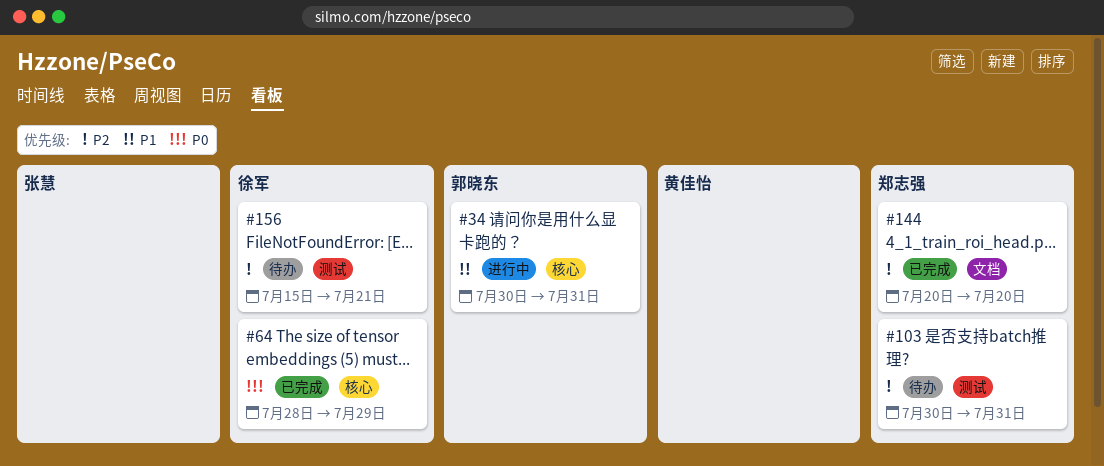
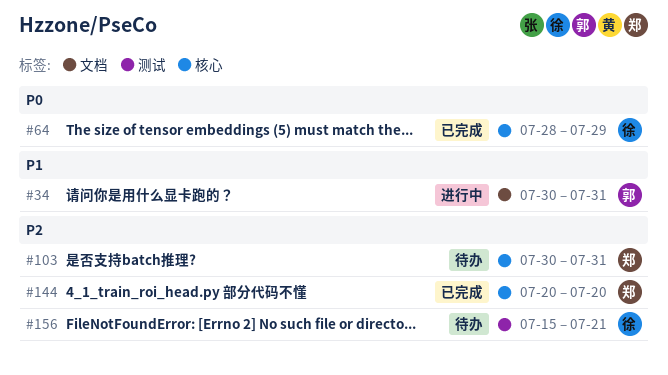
#34, label: 核心 -> 文档
#103, label: 测试 -> 核心
#144, label: 文档 -> 核心

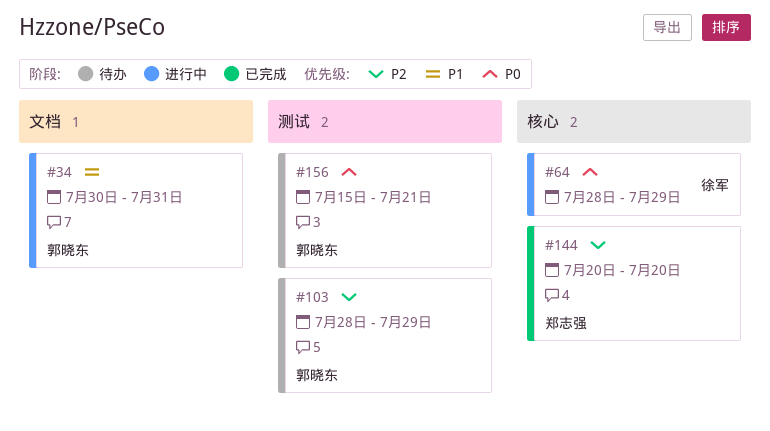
#64, status: 已完成 -> 进行中
#103, owner: 郑志强 -> 郭晓东
#103, label: 核心 -> 测试
#103, start: Jul 30 -> Jul 28
#103, due: Jul 31 -> Jul 29
#156, owner: 徐军 -> 郭晓东
#156, priority: P2 -> P0

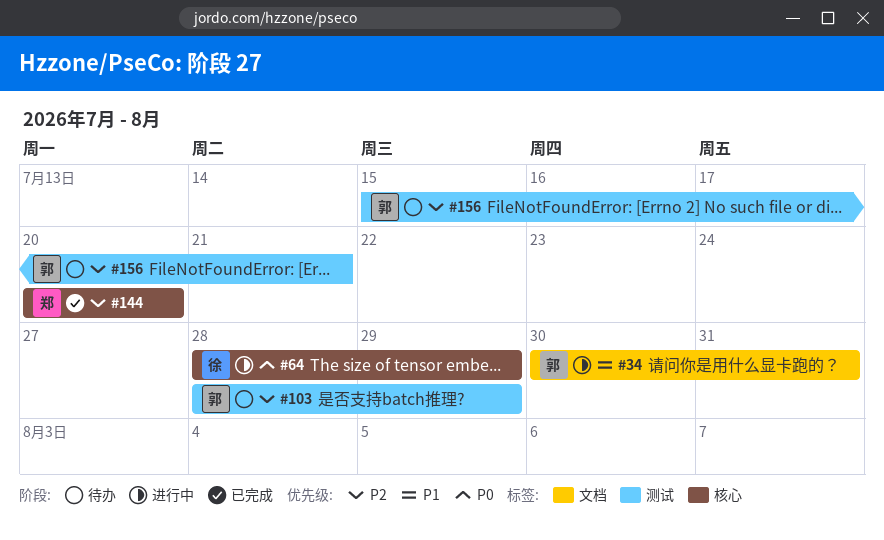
#156, priority: P0 -> P2

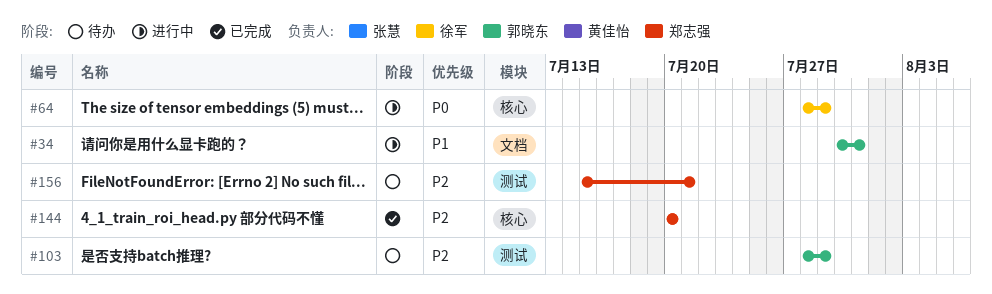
#156, owner: 郭晓东 -> 郑志强

